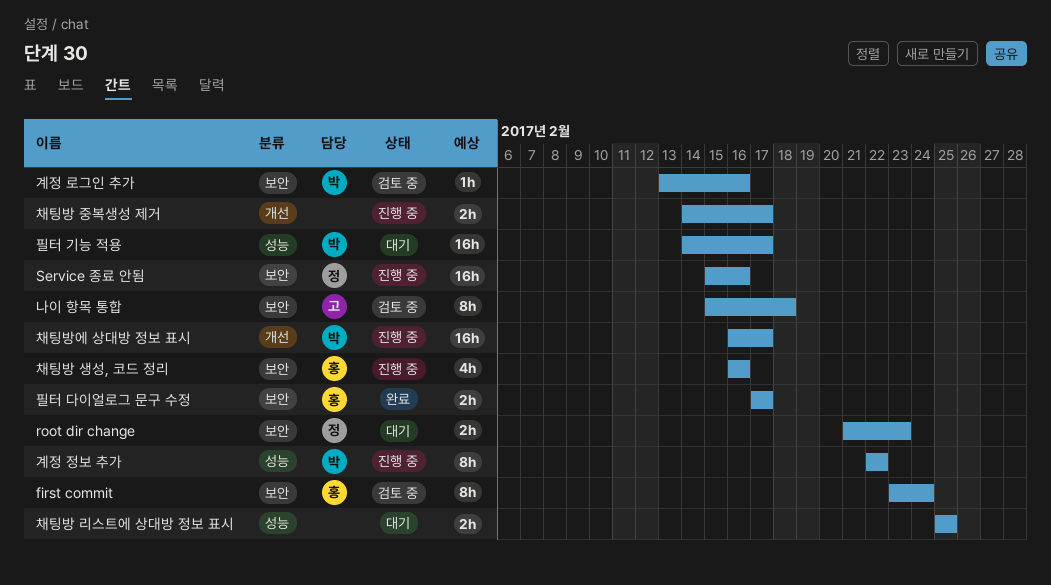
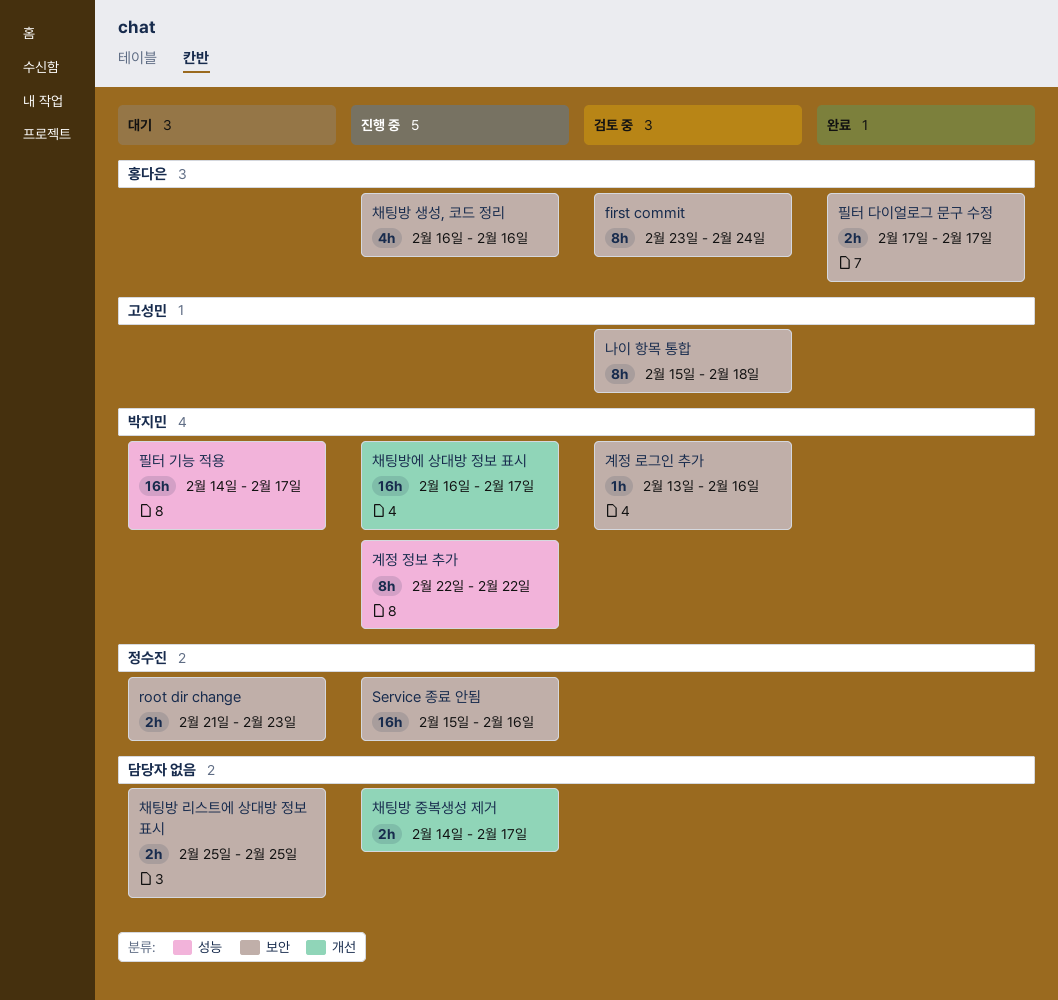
채팅방 리스트에 상대방 정보 표시, label: 성능 -> 보안

